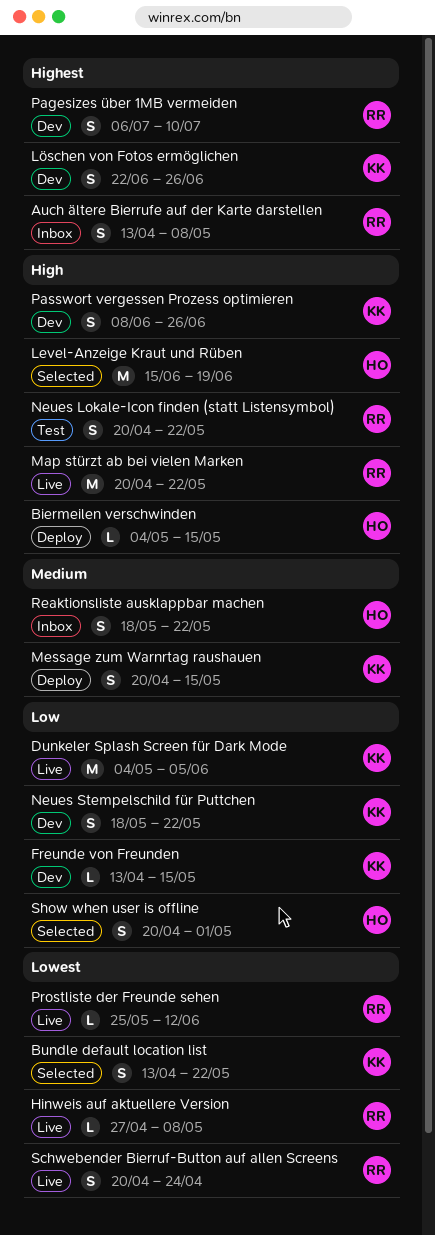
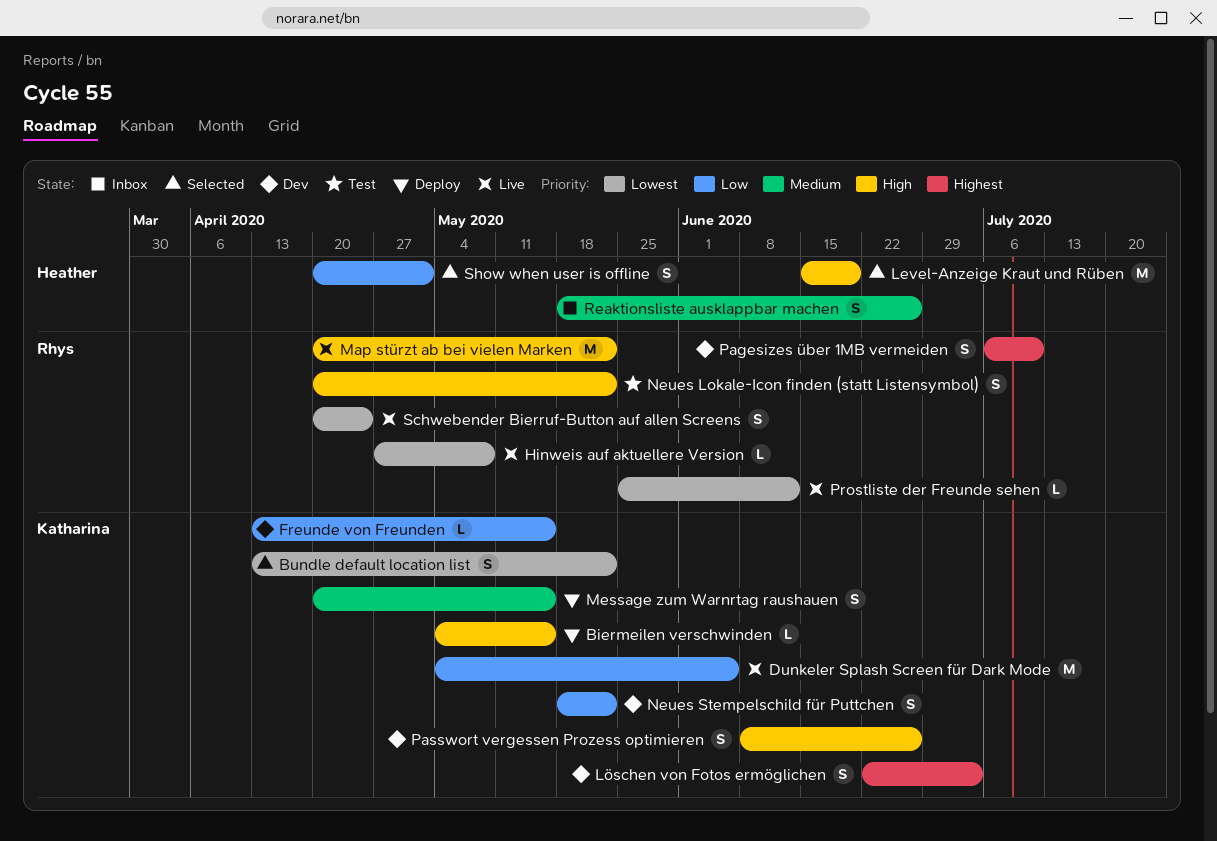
Auch ältere Bierrufe auf der Karte darstellen: present -> none
Biermeilen verschwinden, owner: Heather -> Katharina
Löschen von Fotos ermöglichen, due: Jun 26 -> Jul 3
Reaktionsliste ausklappbar machen, due: May 22 -> Jun 26

